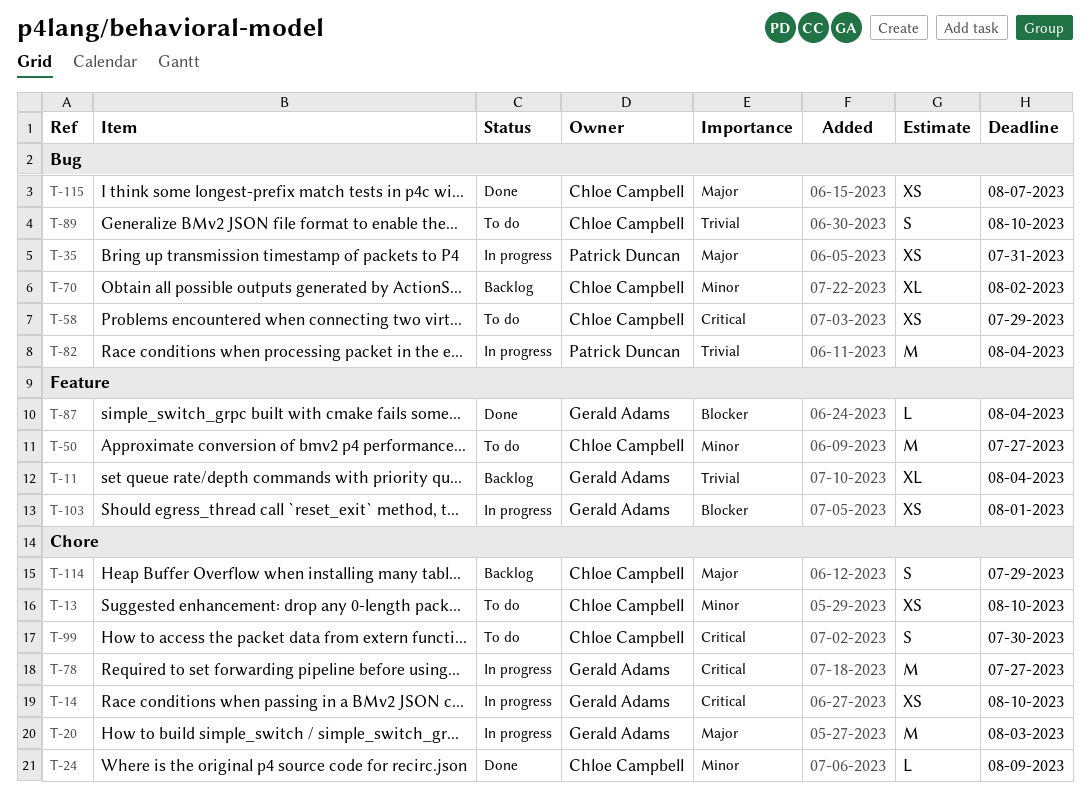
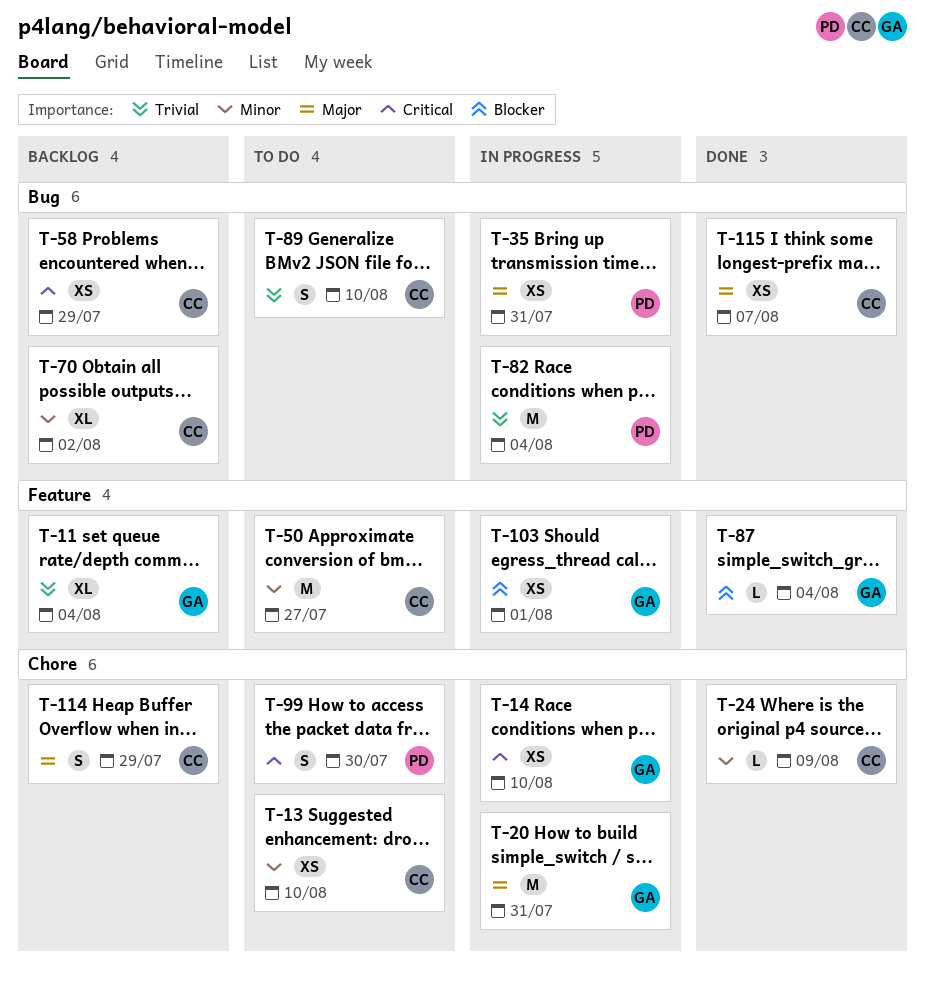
T-20, due: Aug 3 -> Jul 31
T-58, status: To do -> Backlog
T-78: present -> none
T-99, owner: Chloe Campbell -> Patrick Duncan

